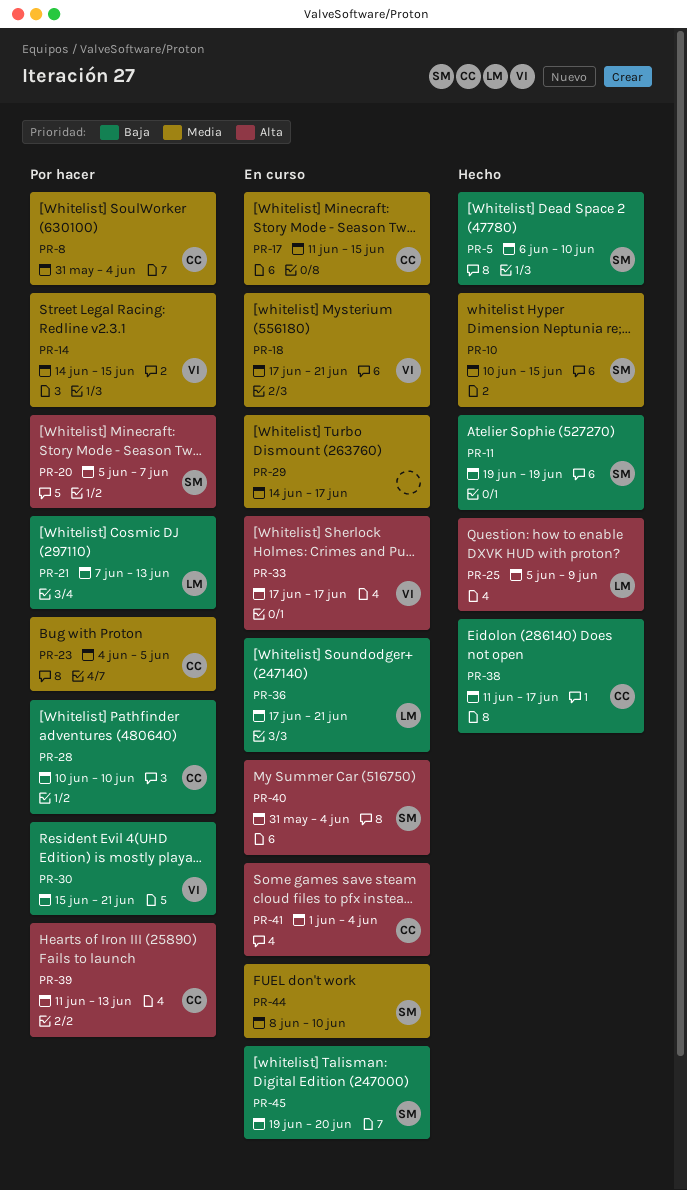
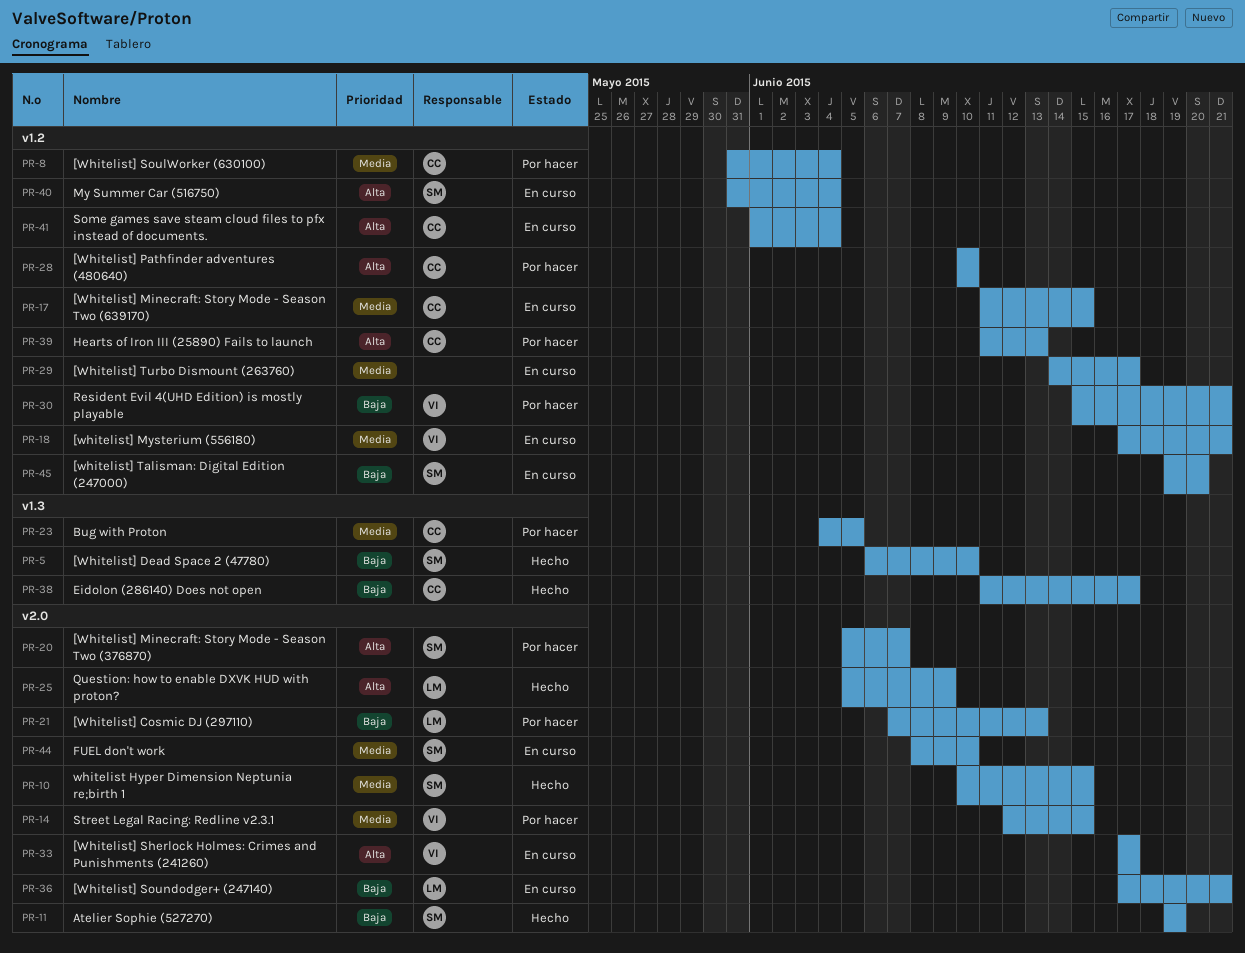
PR-14, start: Jun 14 -> Jun 12
PR-28, priority: Baja -> Alta

